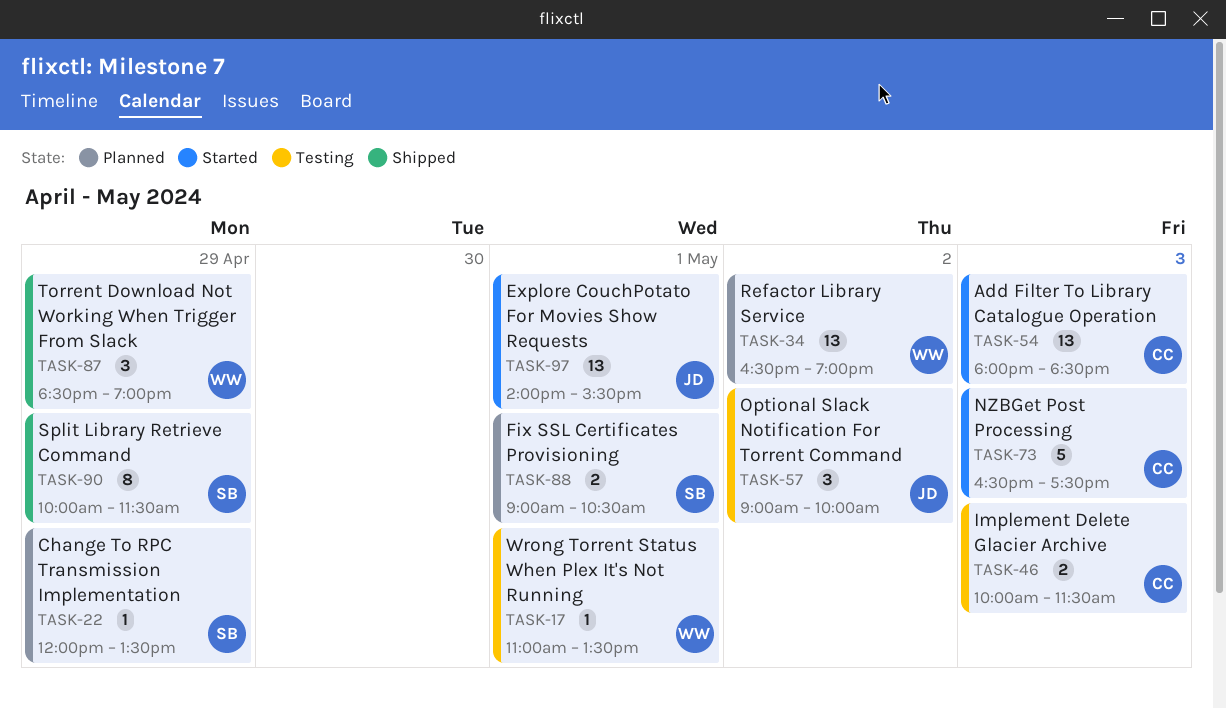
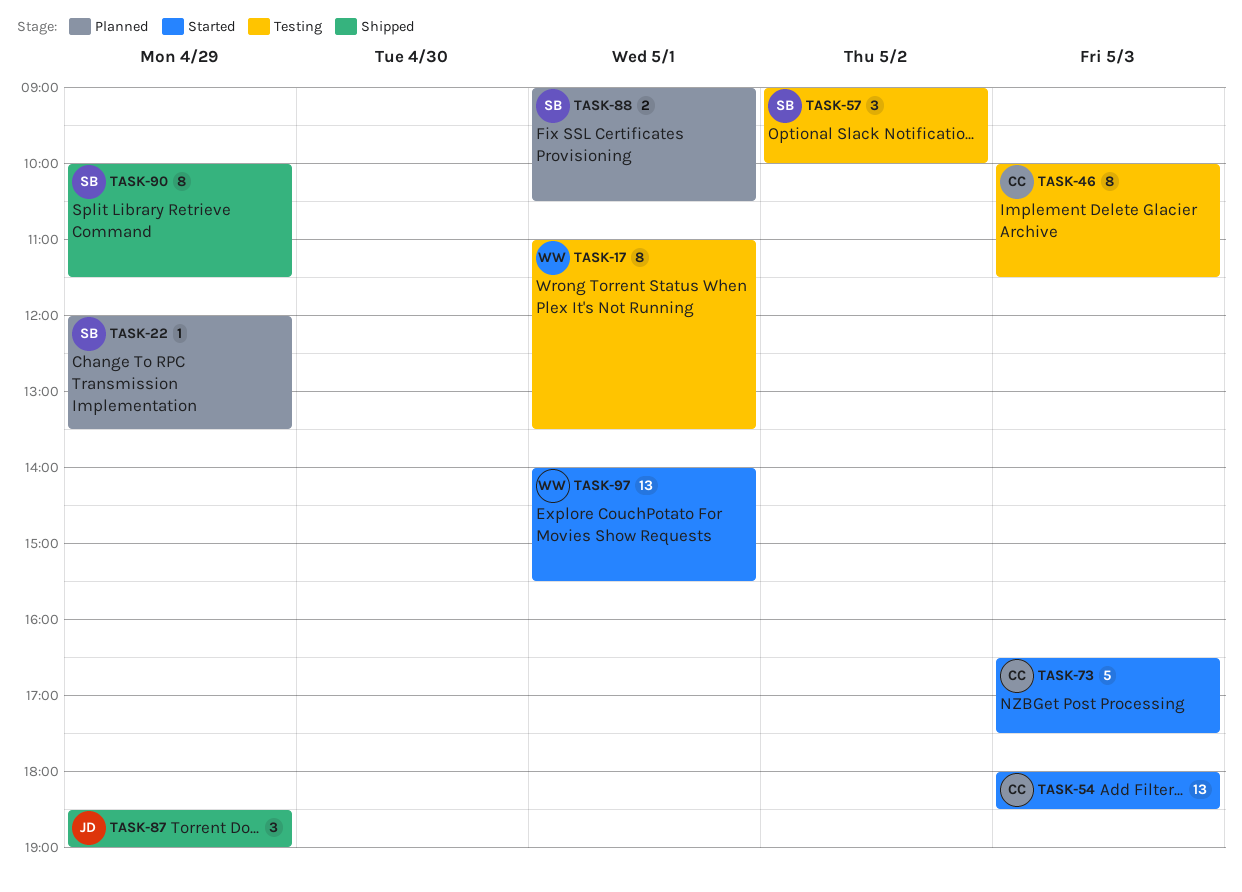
TASK-17, estimate: 1 -> 8
TASK-34: present -> none
TASK-46, estimate: 2 -> 8
TASK-57, owner: JD -> SB
TASK-87, owner: WW -> JD
TASK-97, owner: JD -> WW

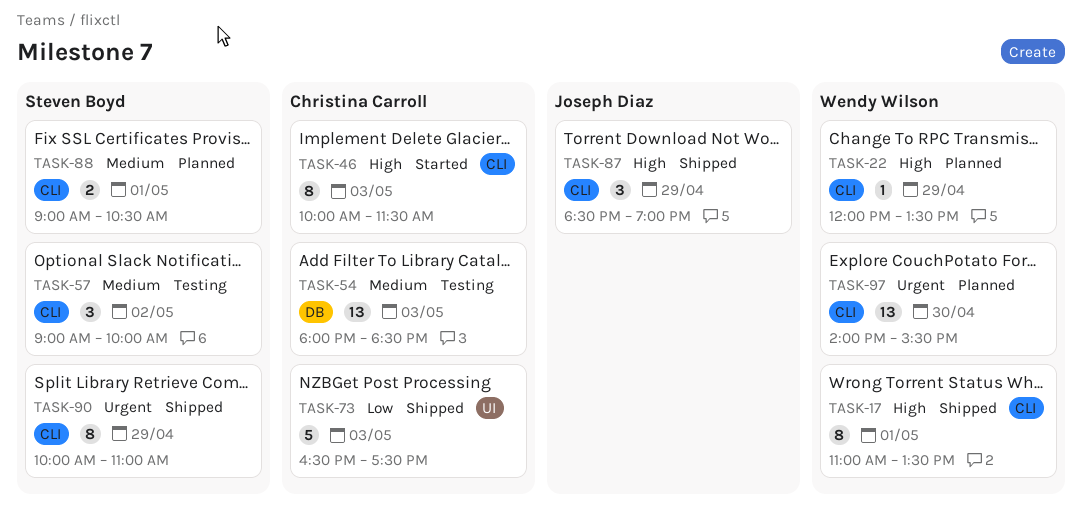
TASK-17, status: Testing -> Shipped
TASK-22, owner: Steven Boyd -> Wendy Wilson
TASK-46, status: Testing -> Started
TASK-54, status: Started -> Testing
TASK-73, status: Started -> Shipped
TASK-90, ends: 11:30 -> 11:00
TASK-97, status: Started -> Planned
TASK-97, day: May 1 -> Apr 30

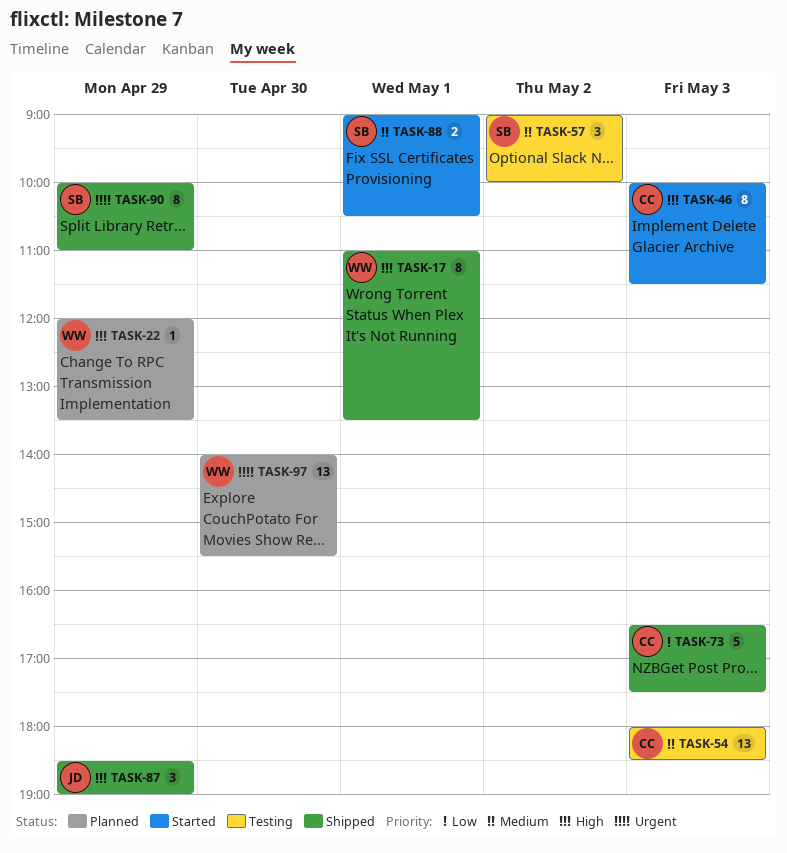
TASK-88, status: Planned -> Started

